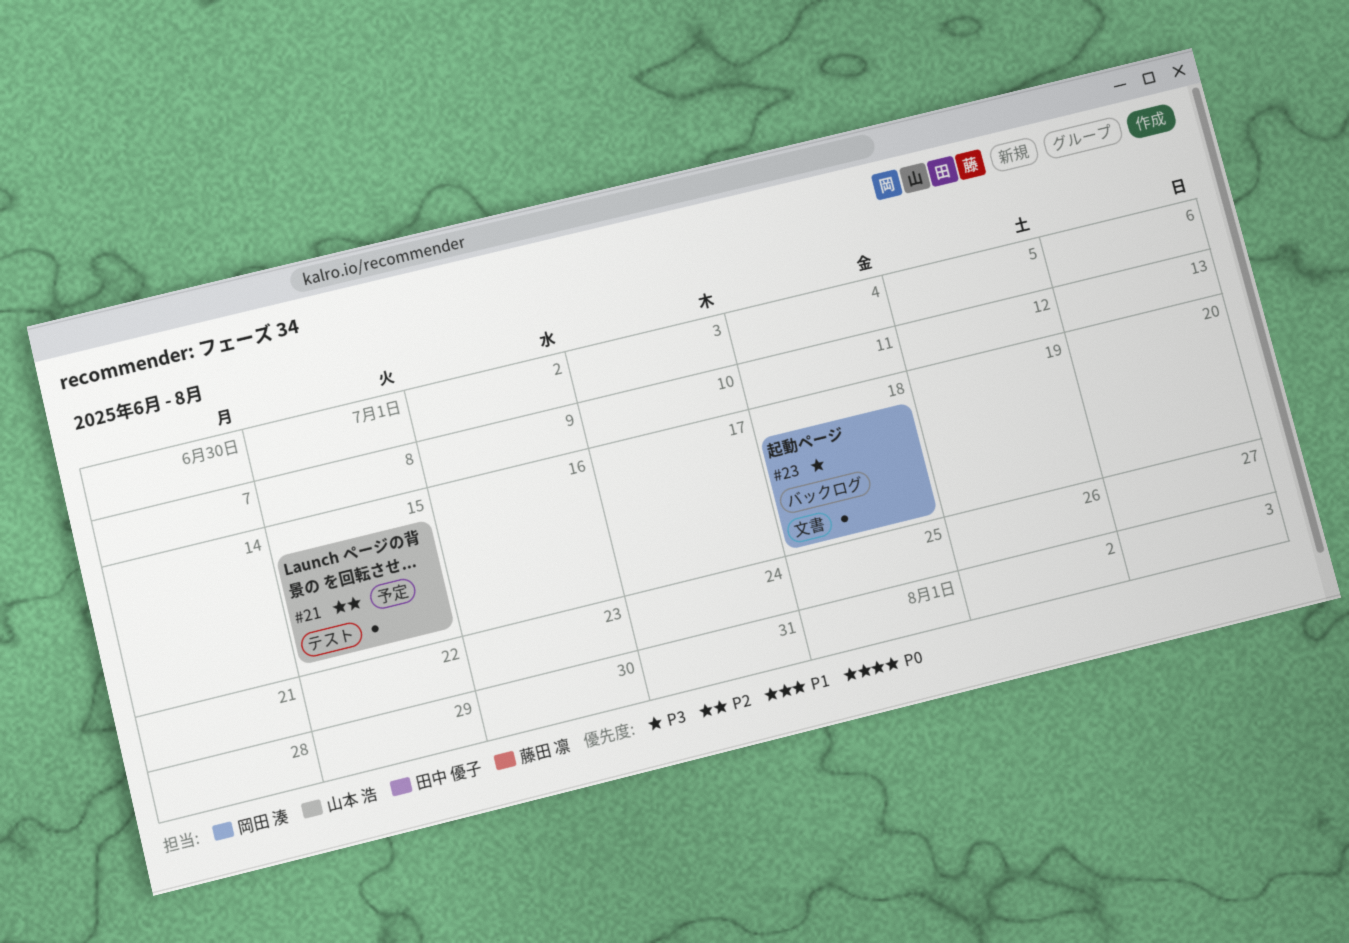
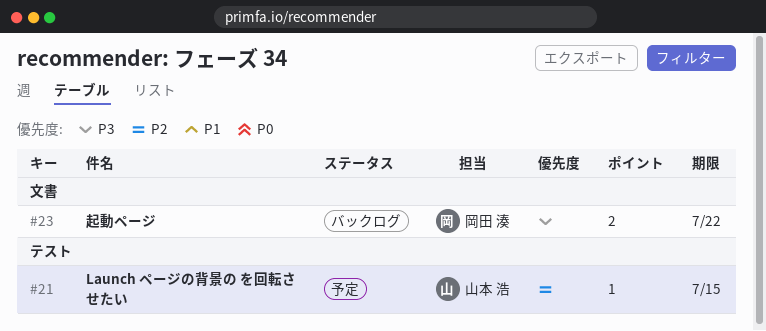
#23, estimate: 1 -> 2
#23, due: Jul 18 -> Jul 22

